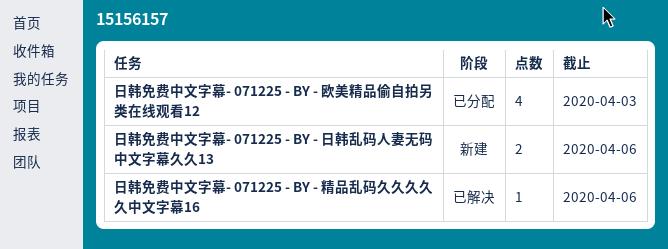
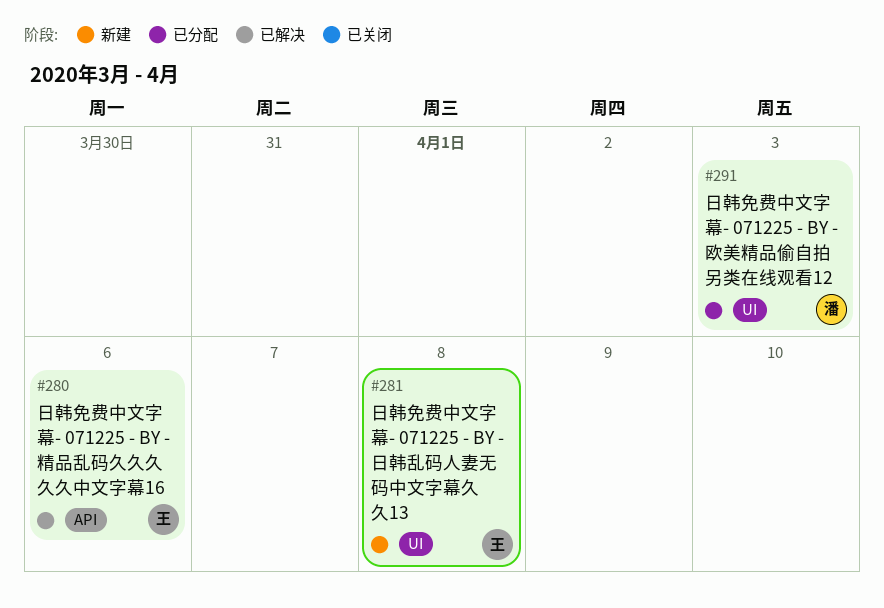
日韩免费中文字幕- 071225 - BY - 日韩乱码人妻无码中文字幕久久13, due: Apr 6 -> Apr 8

